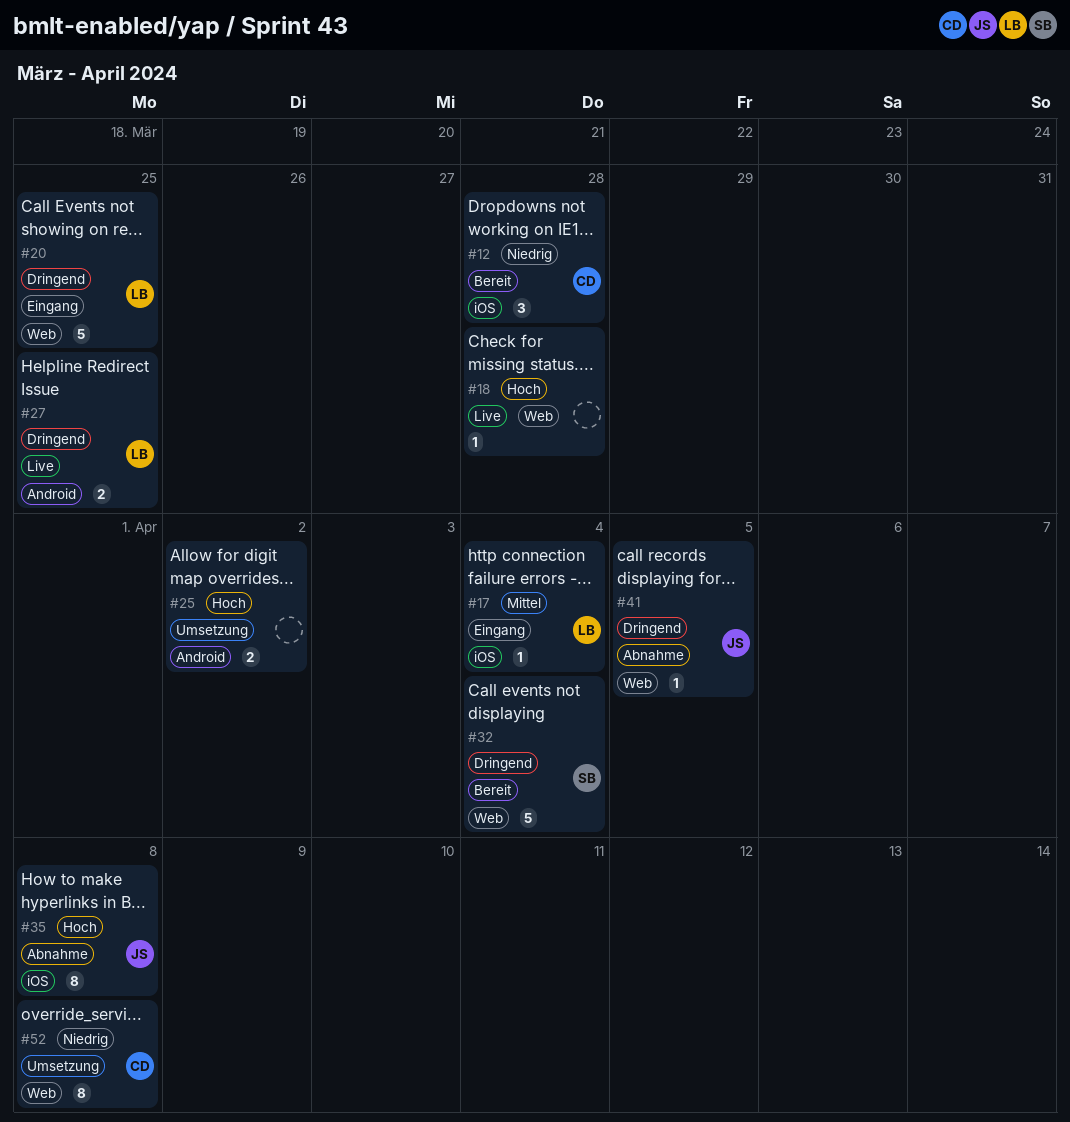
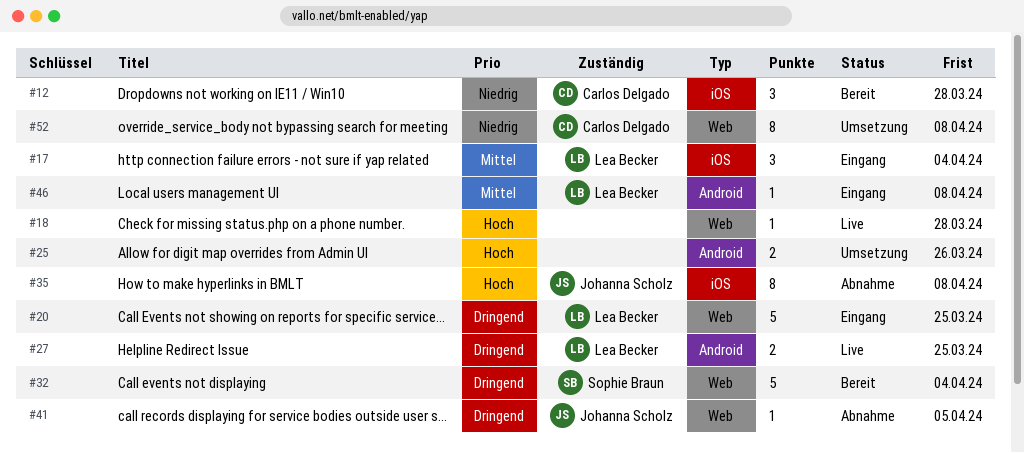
#17, estimate: 1 -> 3
#25, due: Apr 2 -> Mar 26
#46: none -> present

